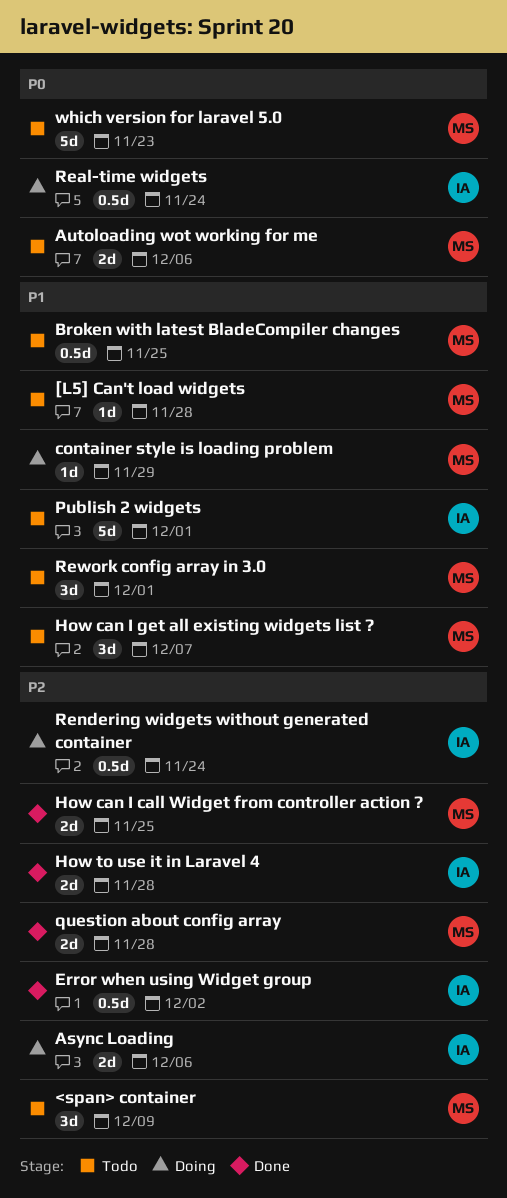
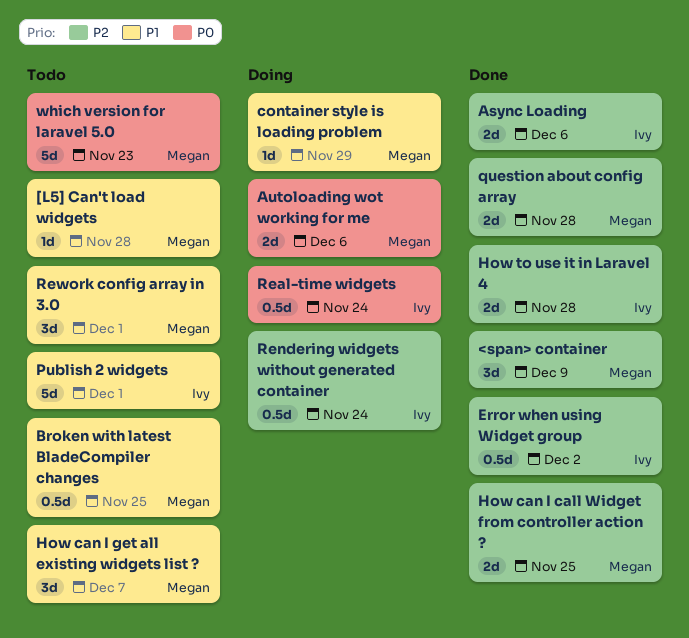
<span> container, status: Todo -> Done
Async Loading, status: Doing -> Done
Autoloading wot working for me, status: Todo -> Doing

